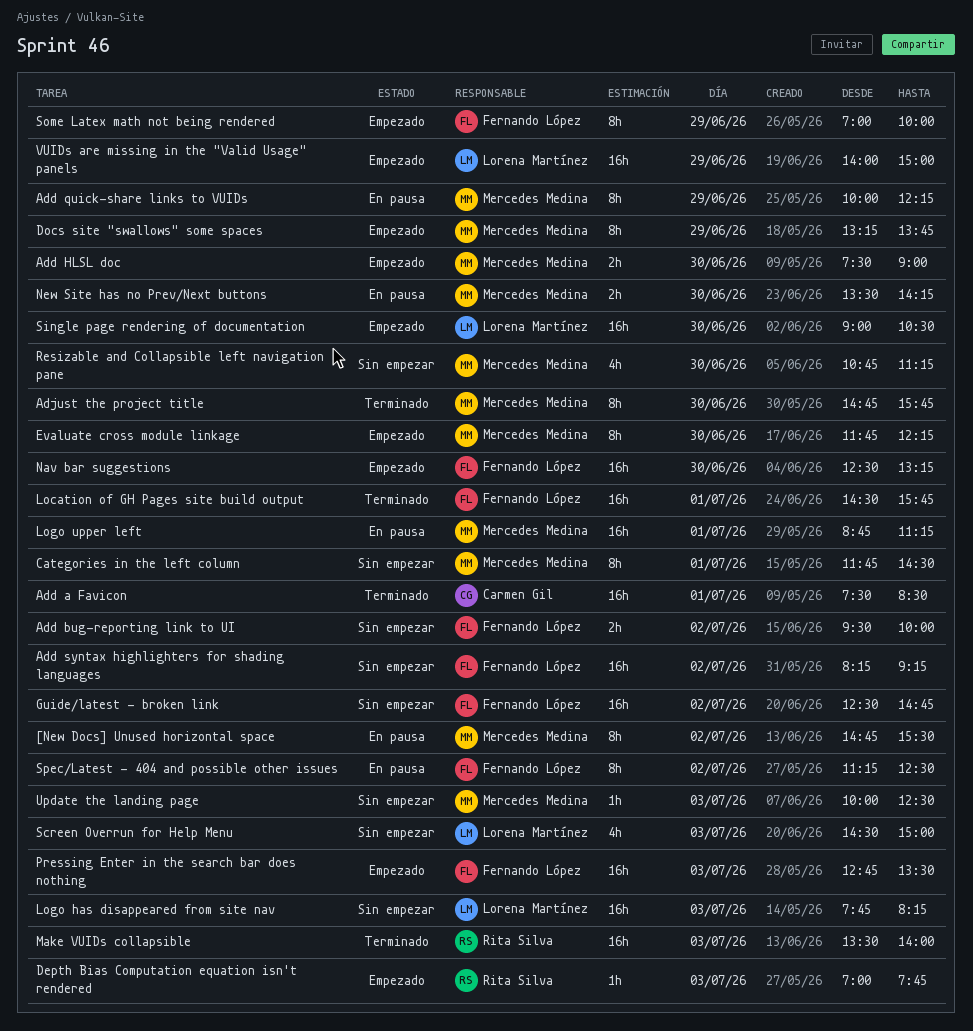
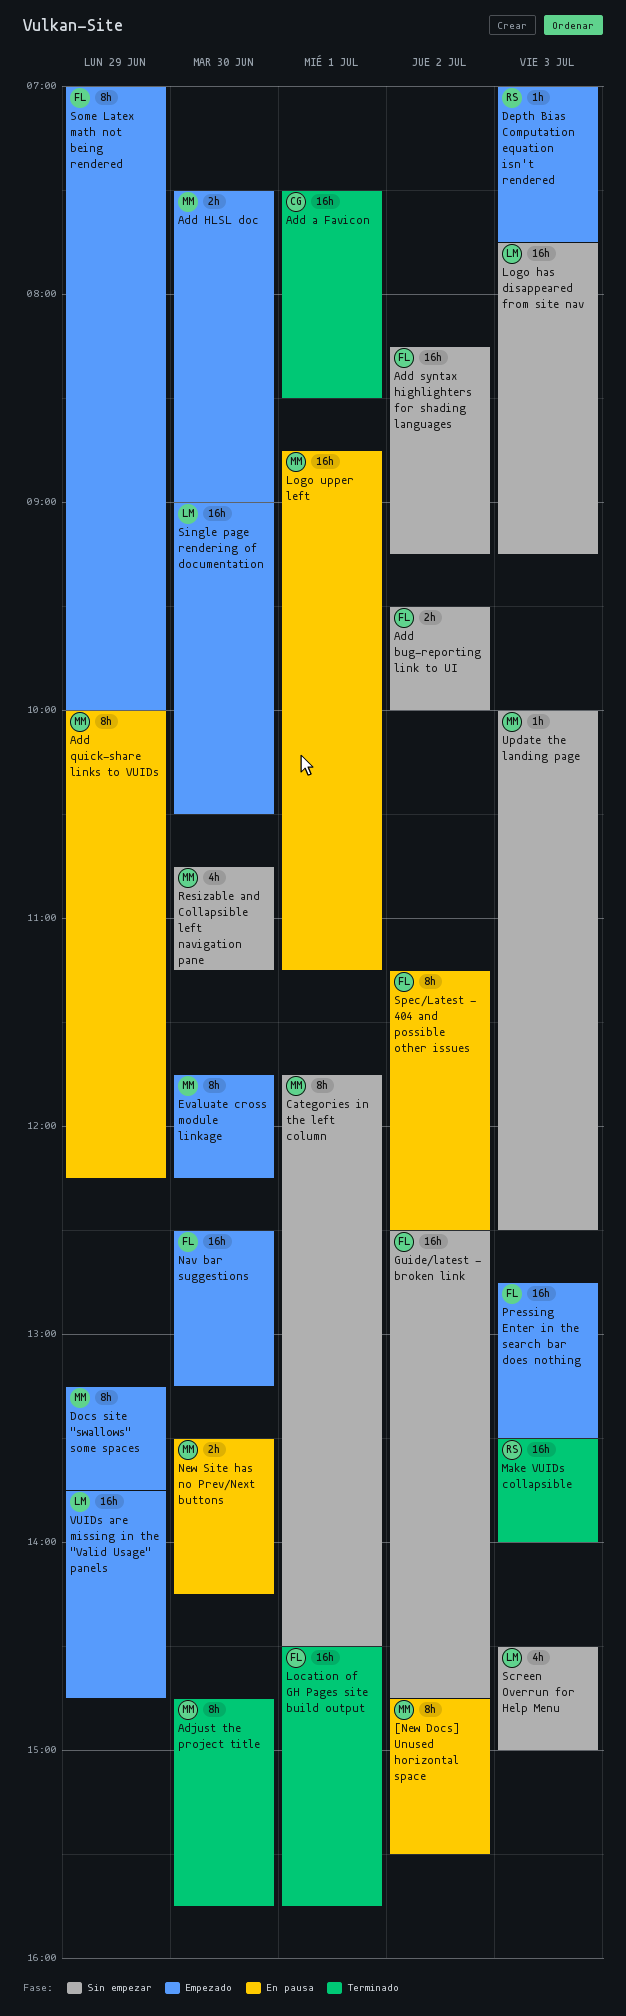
Logo has disappeared from site nav, ends: 08:15 -> 09:15
VUIDs are missing in the "Valid Usage" panels, begins: 14:00 -> 13:45
VUIDs are missing in the "Valid Usage" panels, ends: 15:00 -> 14:45

